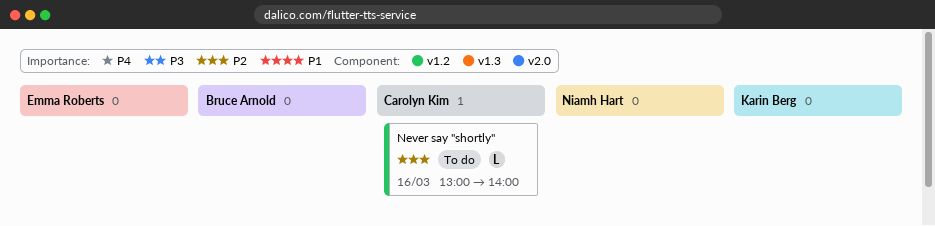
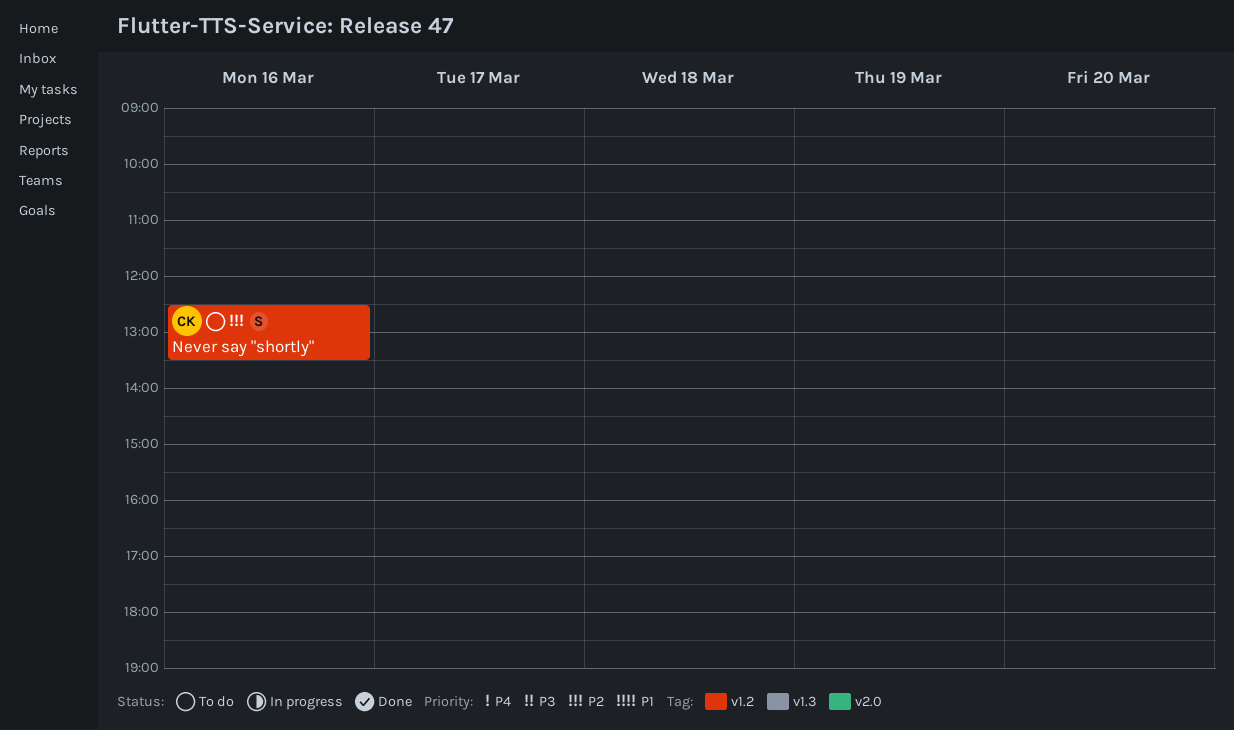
Never say "shortly", estimate: L -> S
Never say "shortly", begins: 13:00 -> 12:30
Never say "shortly", ends: 14:00 -> 13:30

